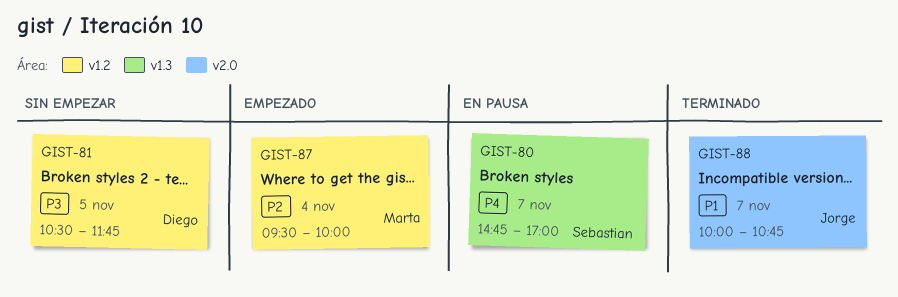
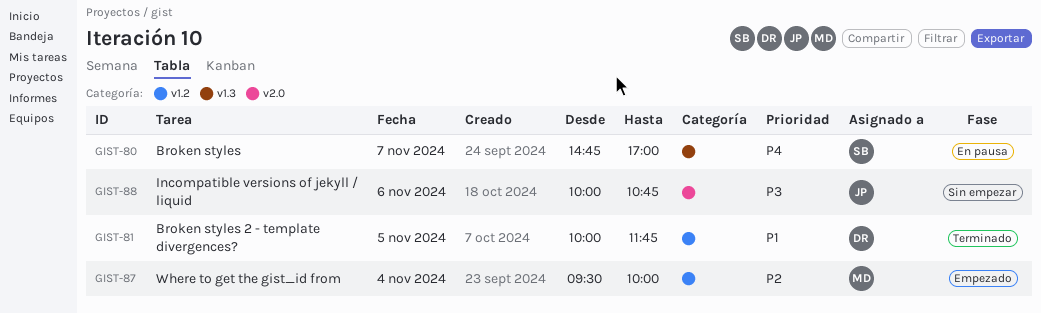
GIST-81, status: Sin empezar -> Terminado
GIST-81, priority: P3 -> P1
GIST-81, begins: 10:30 -> 10:00
GIST-88, status: Terminado -> Sin empezar
GIST-88, priority: P1 -> P3
GIST-88, day: Nov 7 -> Nov 6

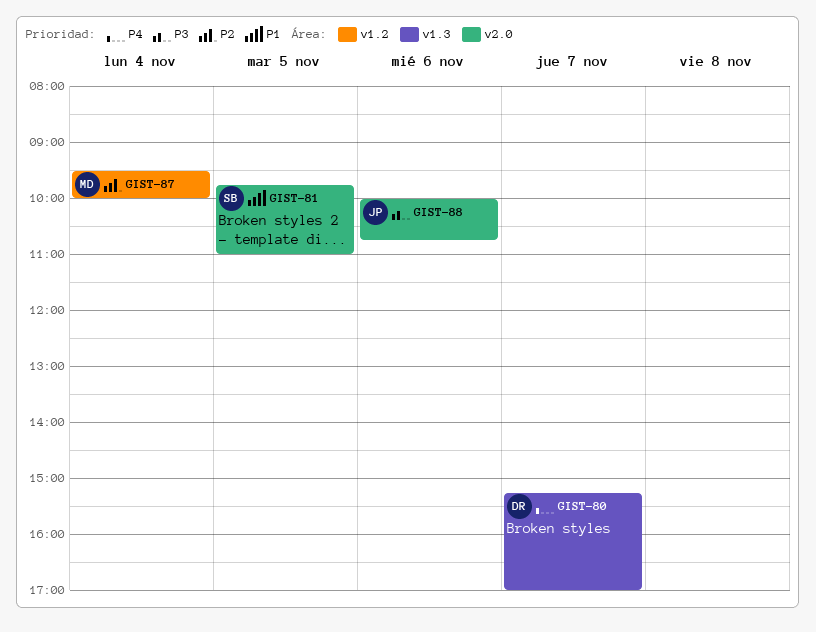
GIST-80, owner: SB -> DR
GIST-80, begins: 14:45 -> 15:15
GIST-81, owner: DR -> SB
GIST-81, label: v1.2 -> v2.0
GIST-81, begins: 10:00 -> 09:45
GIST-81, ends: 11:45 -> 11:00

